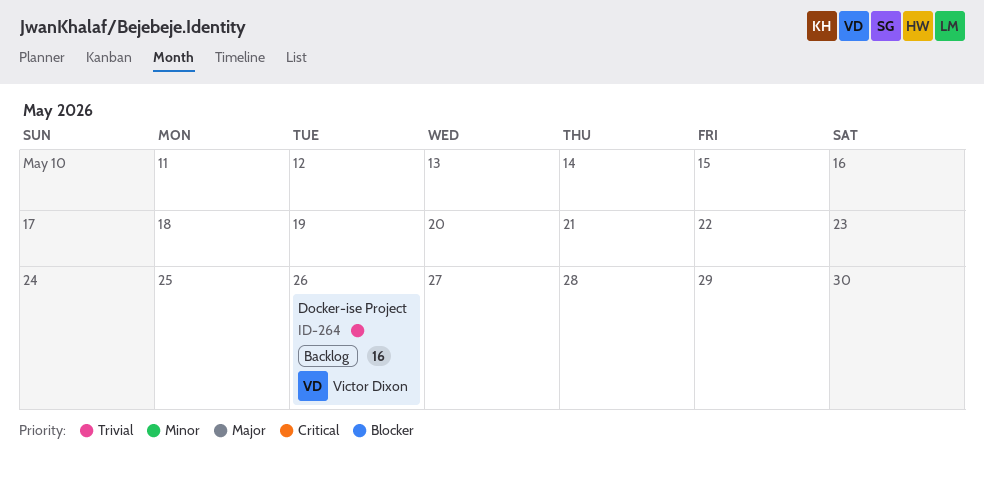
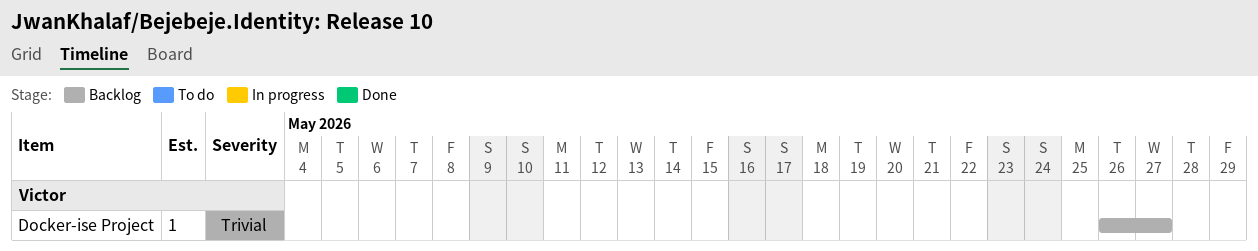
Docker-ise Project, estimate: 16 -> 1
Docker-ise Project, due: May 26 -> May 27

